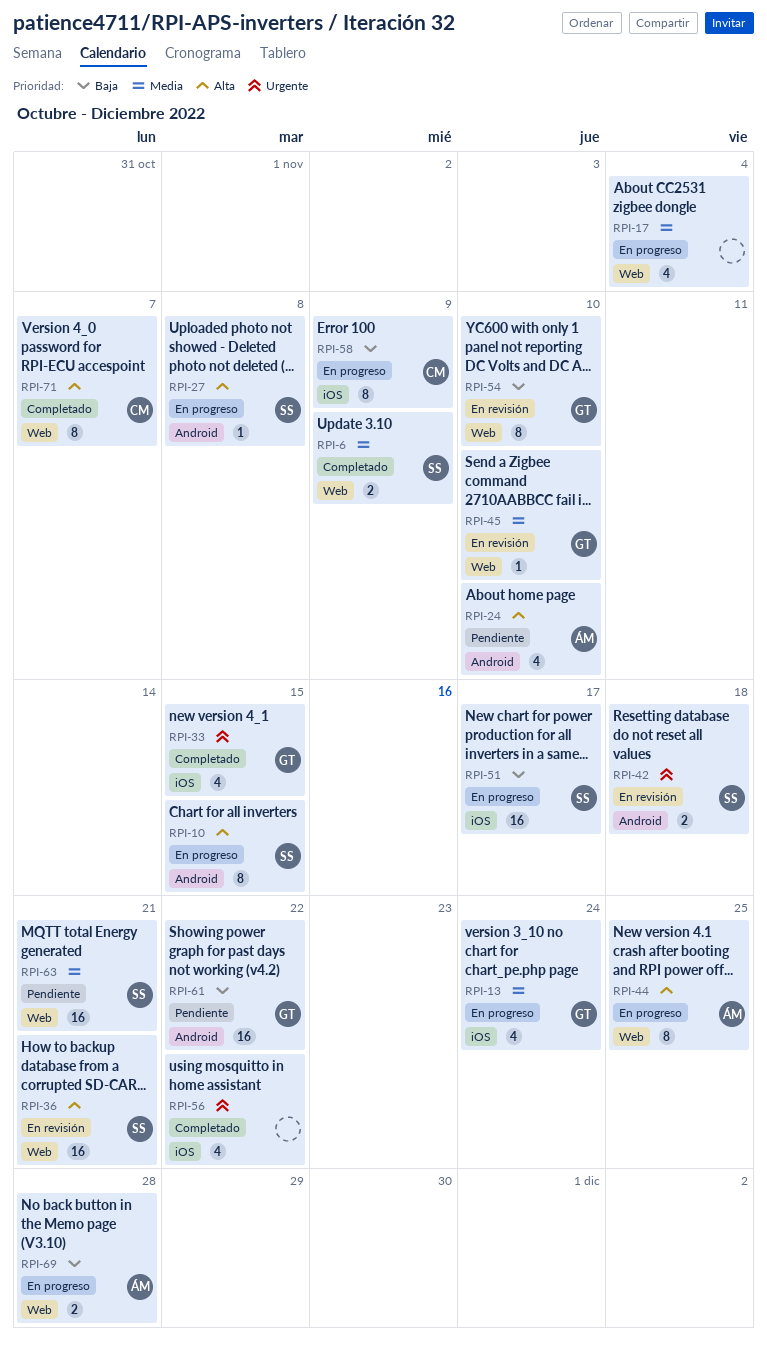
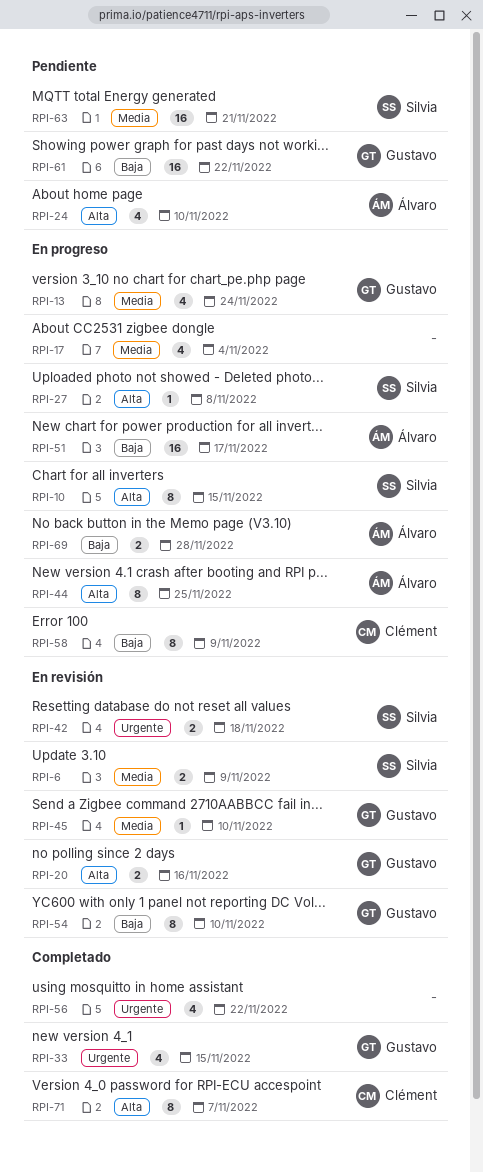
RPI-6, status: Completado -> En revisión
RPI-20: none -> present
RPI-36: present -> none
RPI-51, owner: Silvia -> Álvaro

